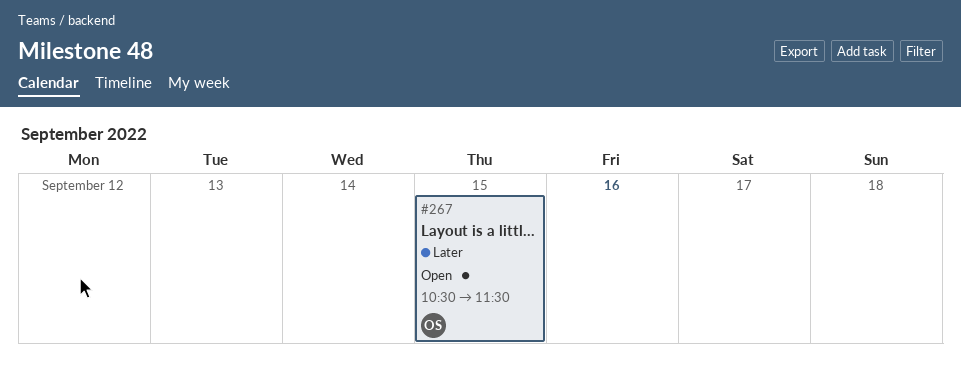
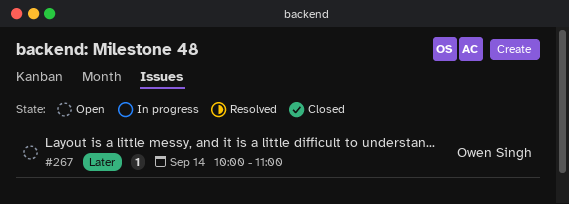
#267, day: Sep 15 -> Sep 14
#267, begins: 10:30 -> 10:00
#267, ends: 11:30 -> 11:00

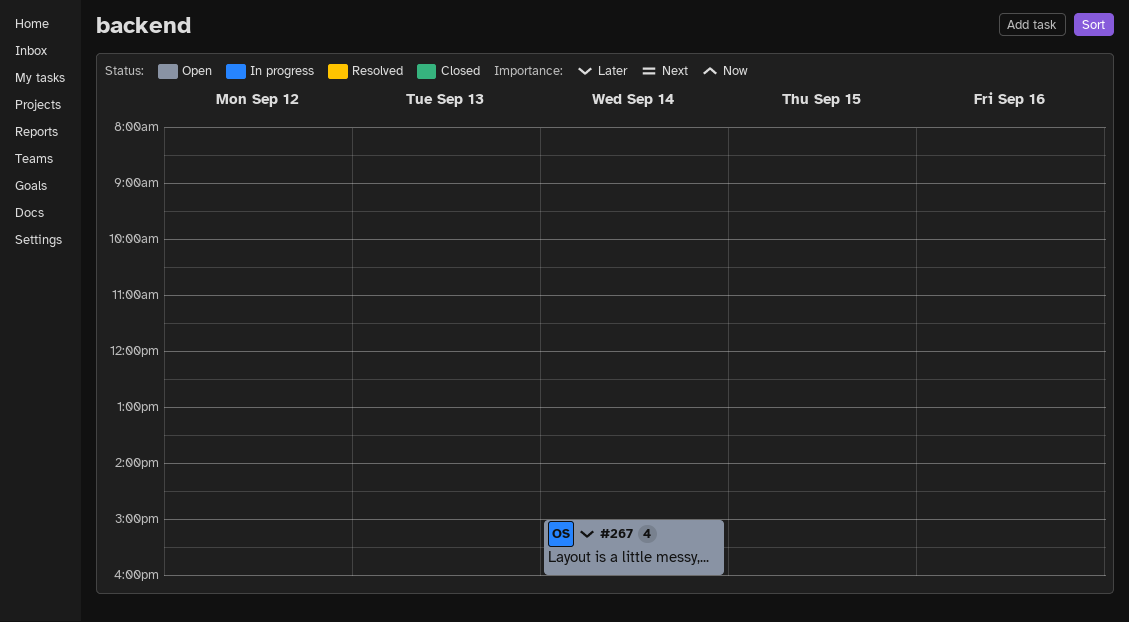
#267, estimate: 1 -> 4
#267, begins: 10:00 -> 15:00
#267, ends: 11:00 -> 16:00

